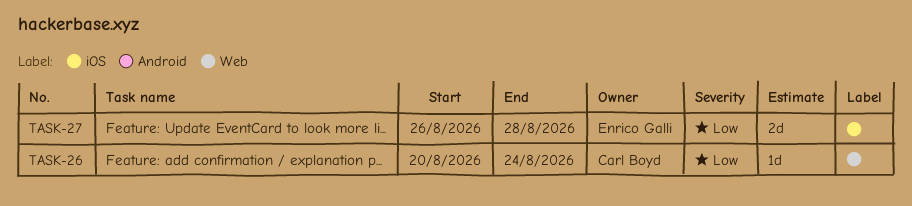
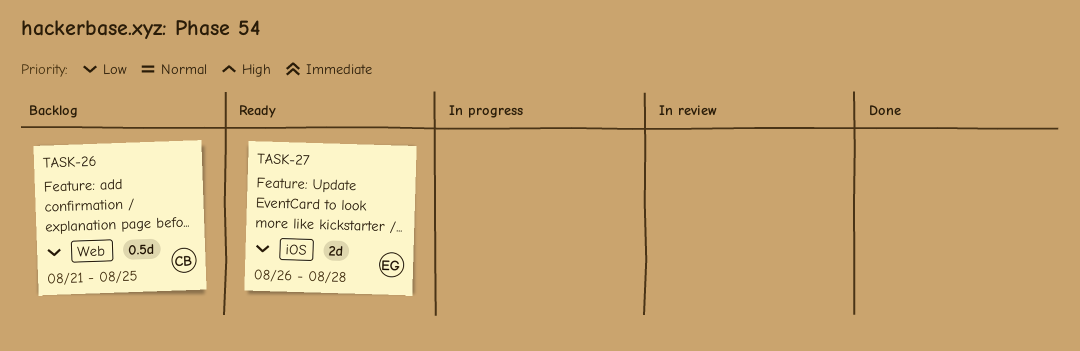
TASK-26, estimate: 1d -> 0.5d
TASK-26, start: Aug 20 -> Aug 21
TASK-26, due: Aug 24 -> Aug 25

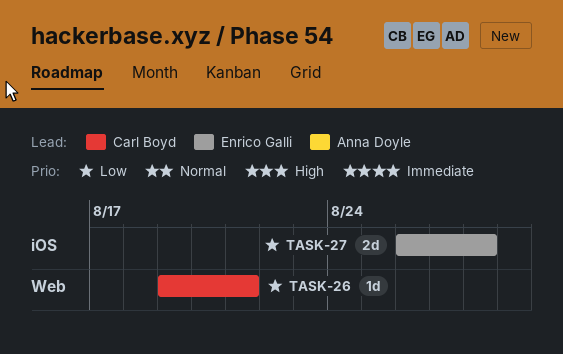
TASK-26, estimate: 0.5d -> 1d
TASK-26, start: Aug 21 -> Aug 19
TASK-26, due: Aug 25 -> Aug 21

